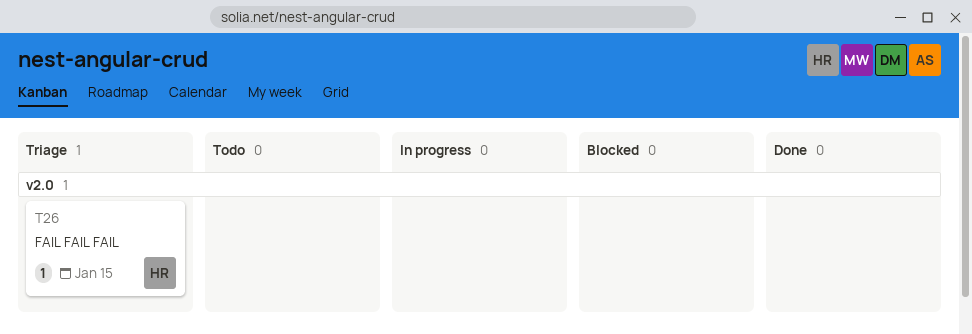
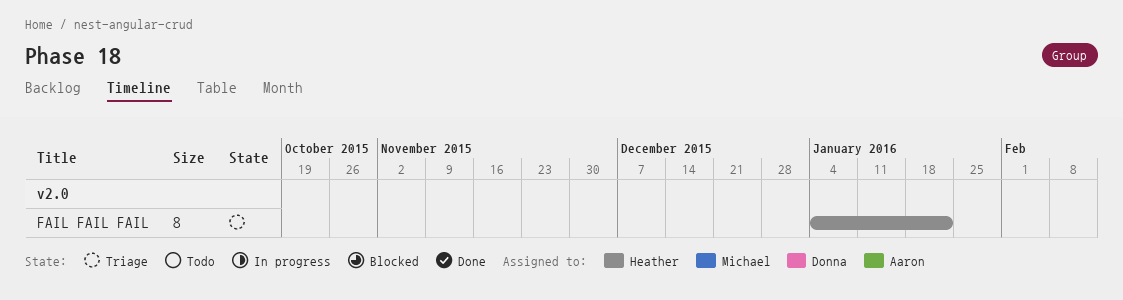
FAIL FAIL FAIL, estimate: 1 -> 8
FAIL FAIL FAIL, due: Jan 15 -> Jan 22

